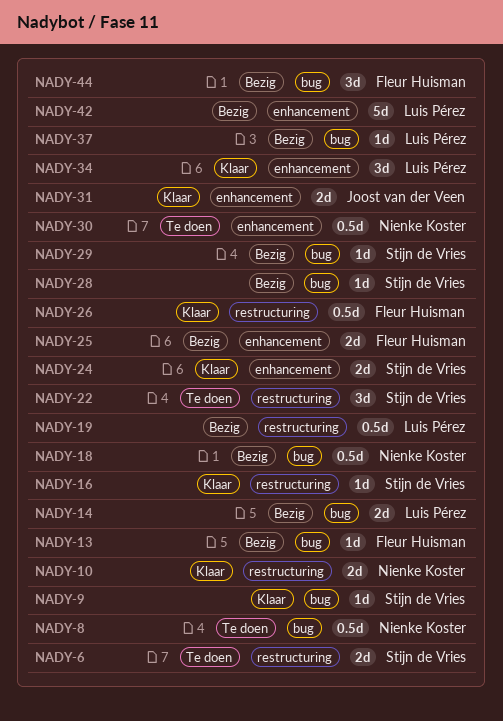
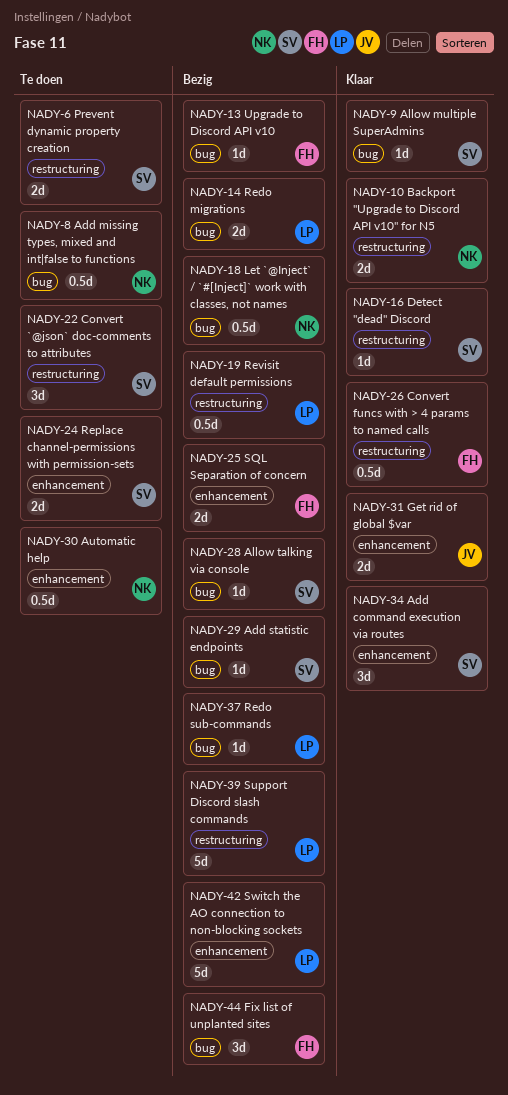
NADY-24, status: Klaar -> Te doen
NADY-34, owner: Luis Pérez -> Stijn de Vries
NADY-39: none -> present

